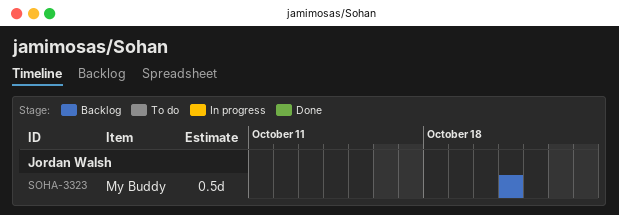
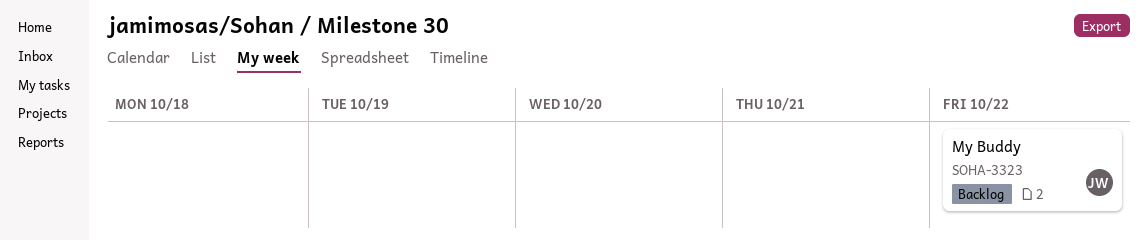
SOHA-3323, due: Oct 21 -> Oct 22

